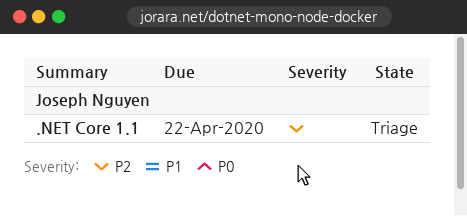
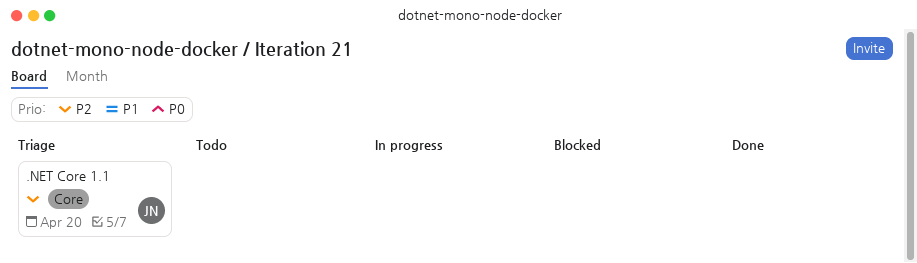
.NET Core 1.1, due: Apr 22 -> Apr 20

